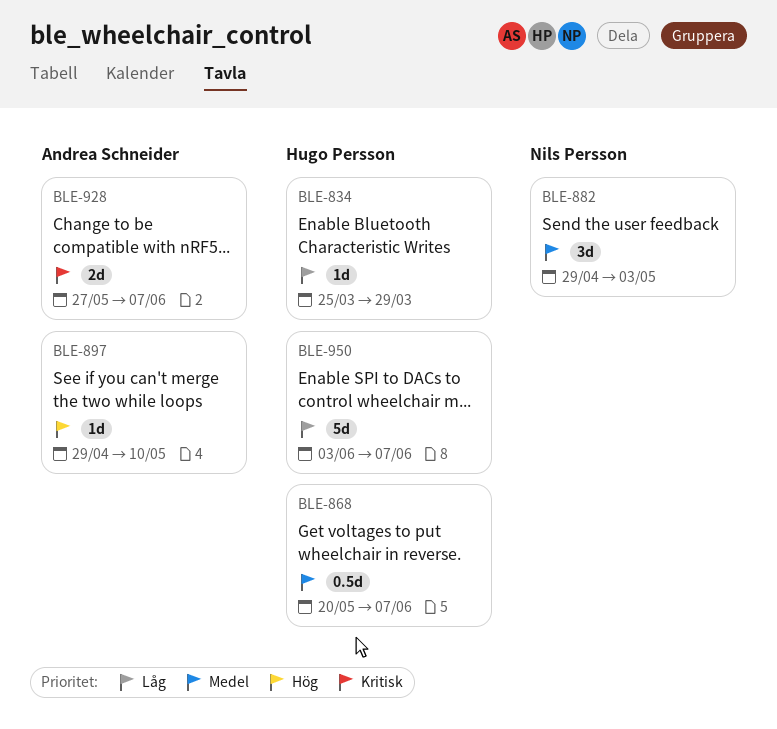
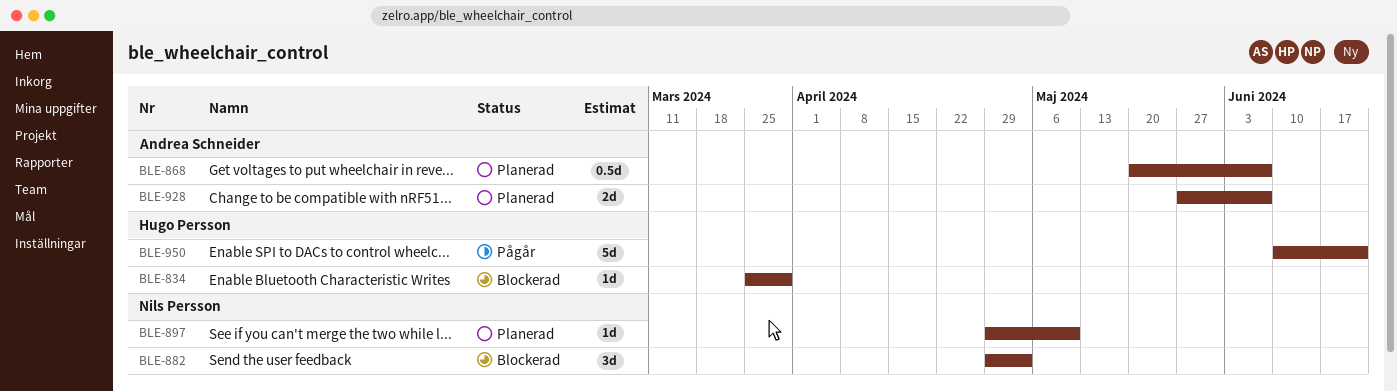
BLE-868, owner: Hugo Persson -> Andrea Schneider
BLE-897, owner: Andrea Schneider -> Nils Persson
BLE-950, start: Jun 3 -> Jun 10
BLE-950, due: Jun 7 -> Jun 21

